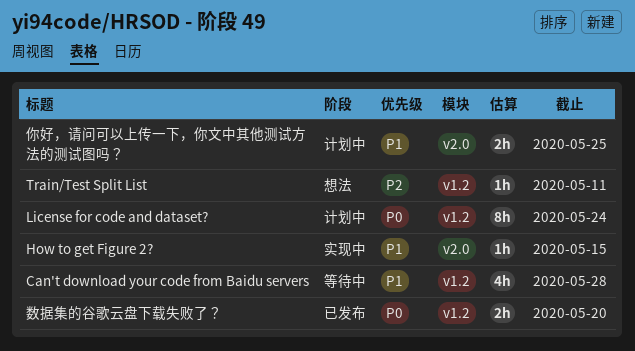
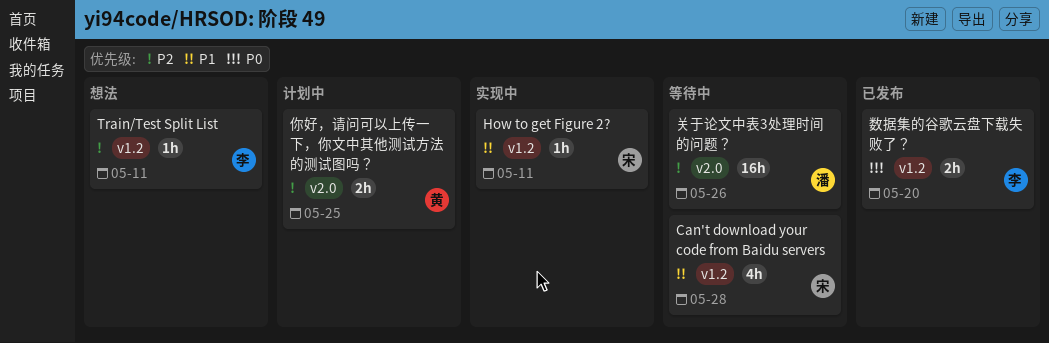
How to get Figure 2?, label: v2.0 -> v1.2
How to get Figure 2?, due: May 15 -> May 11
License for code and dataset?: present -> none
你好，请问可以上传一下，你文中其他测试方法的测试图吗？, priority: P1 -> P2
关于论文中表3处理时间的问题？: none -> present

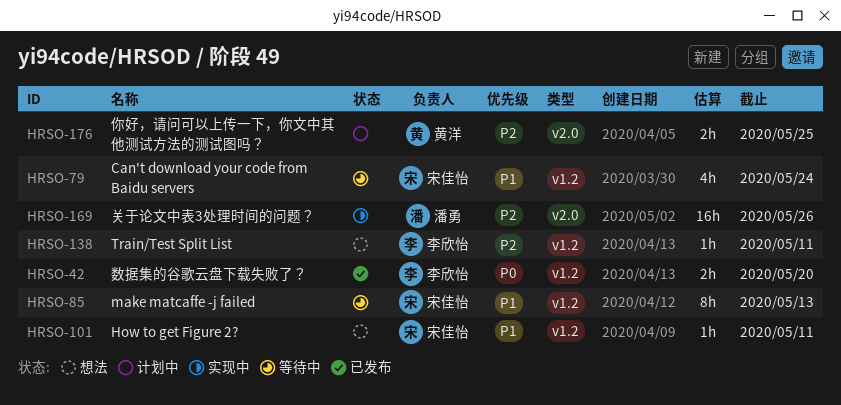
Can't download your code from Baidu servers, due: May 28 -> May 24
How to get Figure 2?, status: 实现中 -> 想法
make matcaffe -j failed: none -> present
关于论文中表3处理时间的问题？, status: 等待中 -> 实现中

